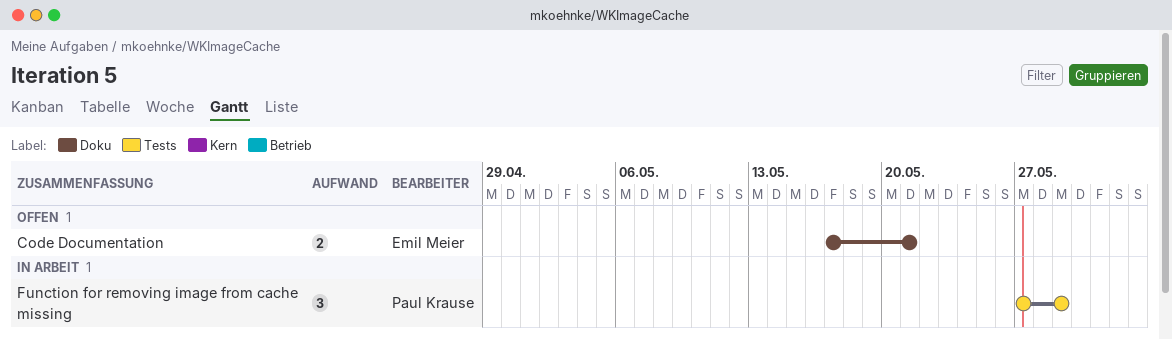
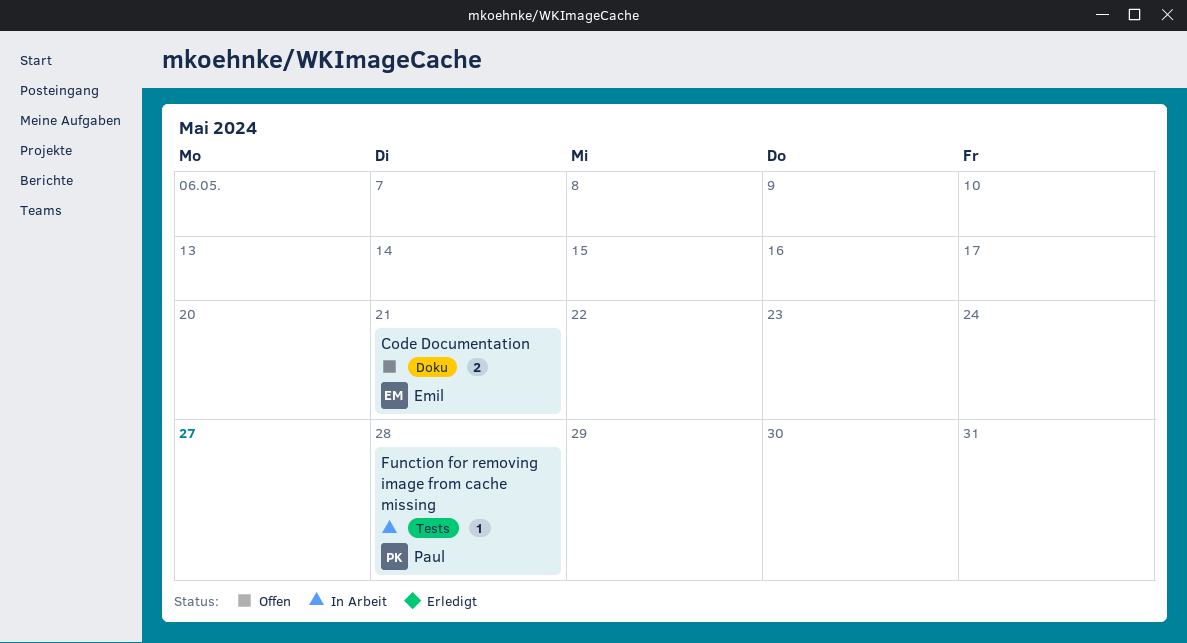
Function for removing image from cache missing, estimate: 3 -> 1
Function for removing image from cache missing, due: May 29 -> May 28

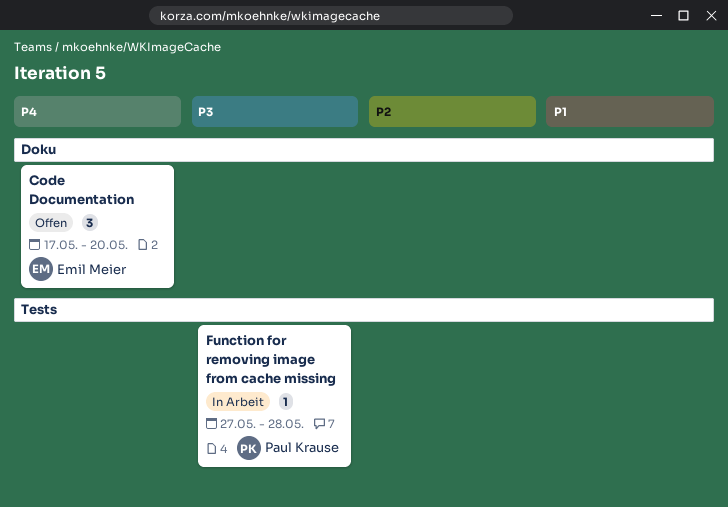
Code Documentation, estimate: 2 -> 3
Code Documentation, due: May 21 -> May 20

